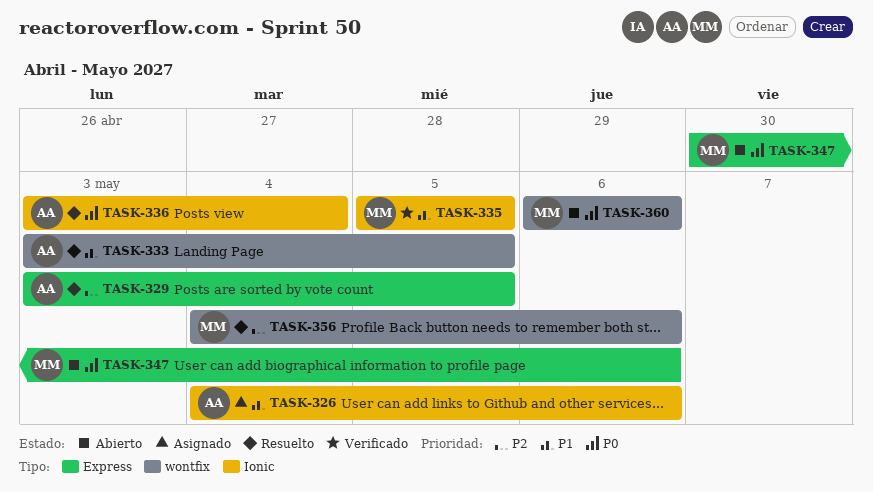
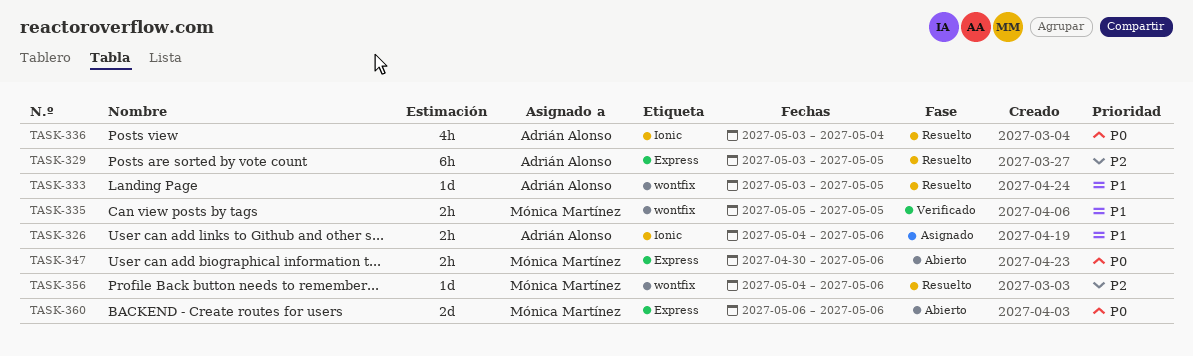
TASK-335, label: Ionic -> wontfix
TASK-360, label: wontfix -> Express

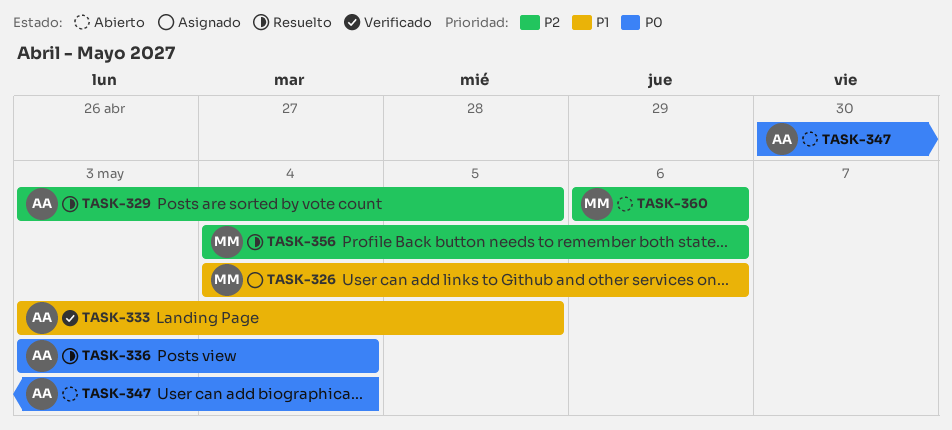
TASK-326, owner: Adrián Alonso -> Mónica Martínez
TASK-333, status: Resuelto -> Verificado
TASK-335: present -> none
TASK-347, owner: Mónica Martínez -> Adrián Alonso
TASK-347, due: May 6 -> May 4
TASK-360, priority: P0 -> P2

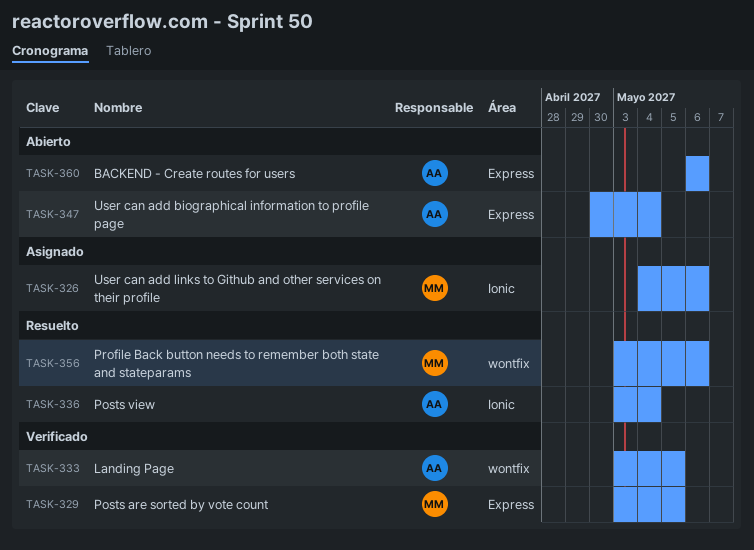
TASK-329, status: Resuelto -> Verificado
TASK-329, owner: AA -> MM
TASK-356, start: May 4 -> May 3
TASK-360, owner: MM -> AA

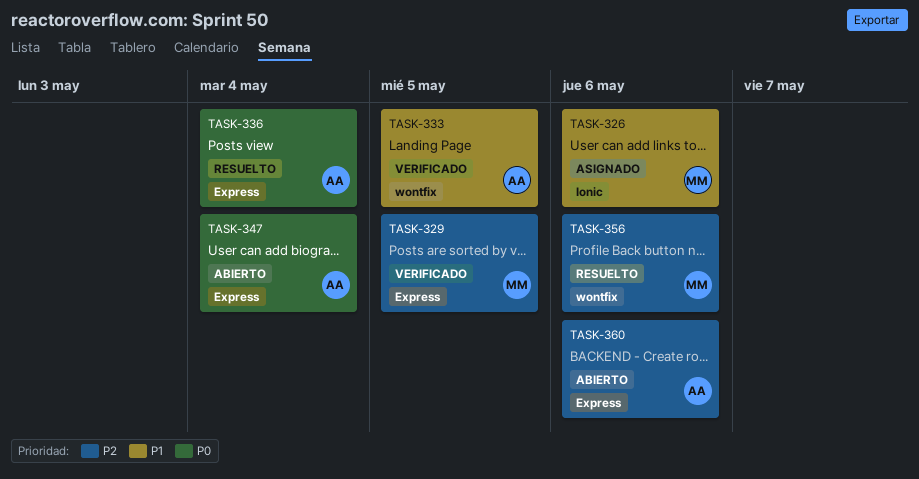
TASK-336, label: Ionic -> Express

